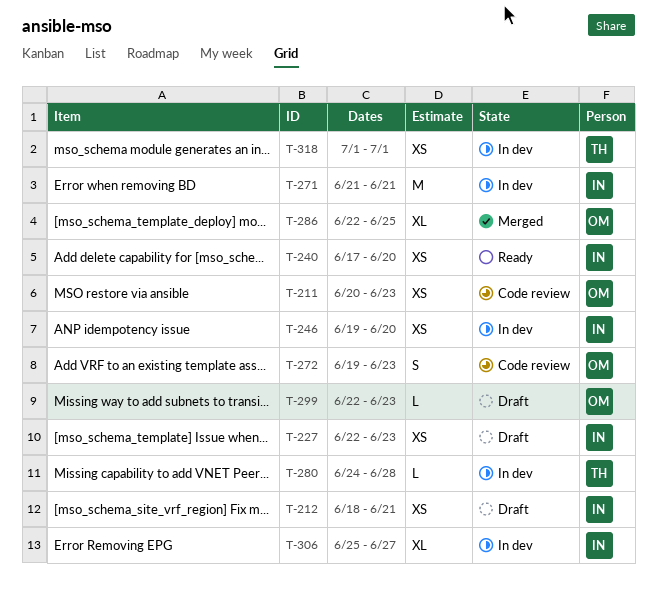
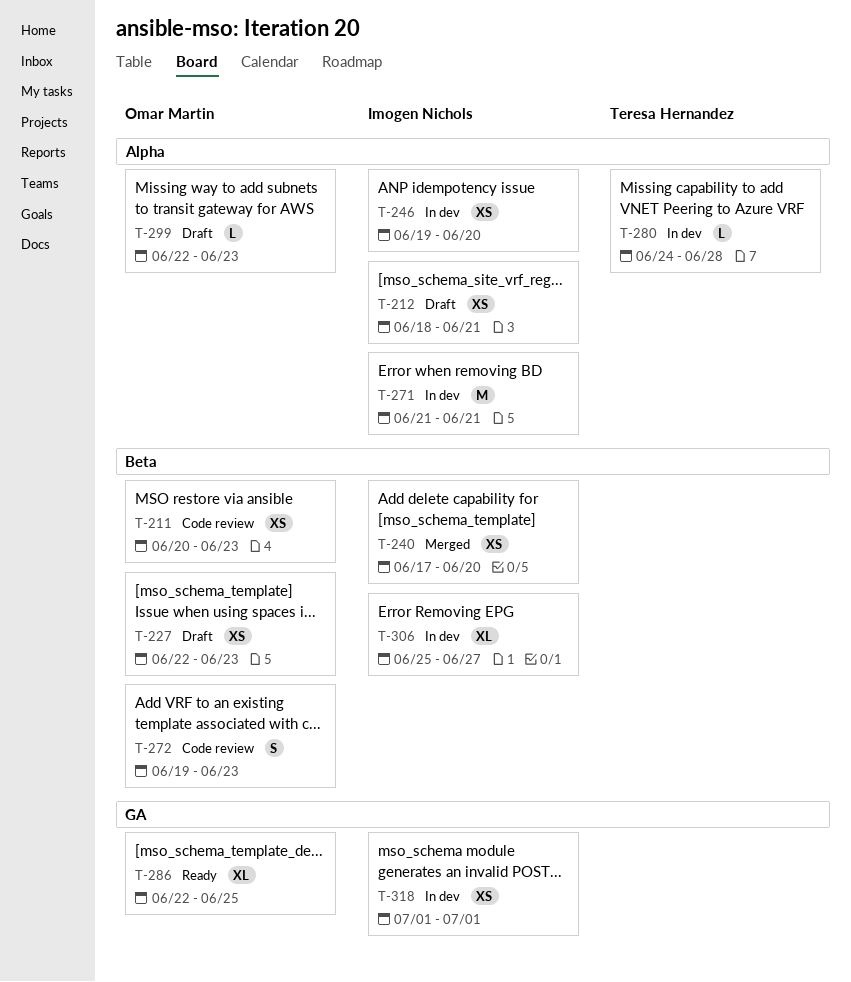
T-227, owner: Imogen Nichols -> Omar Martin
T-240, status: Ready -> Merged
T-286, status: Merged -> Ready
T-318, owner: Teresa Hernandez -> Imogen Nichols

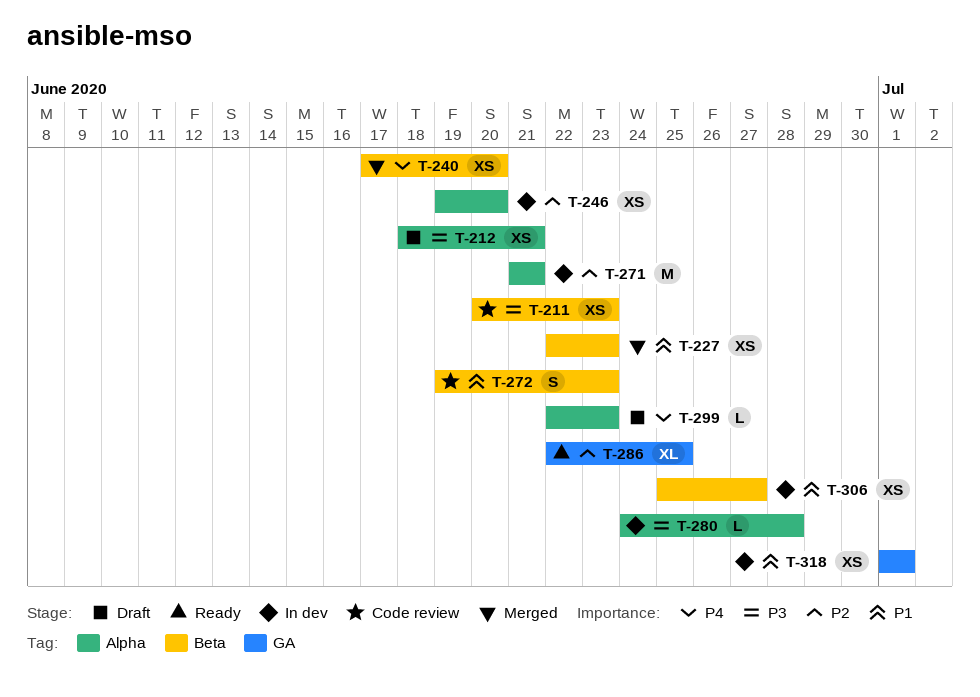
T-227, status: Draft -> Merged
T-306, estimate: XL -> XS

